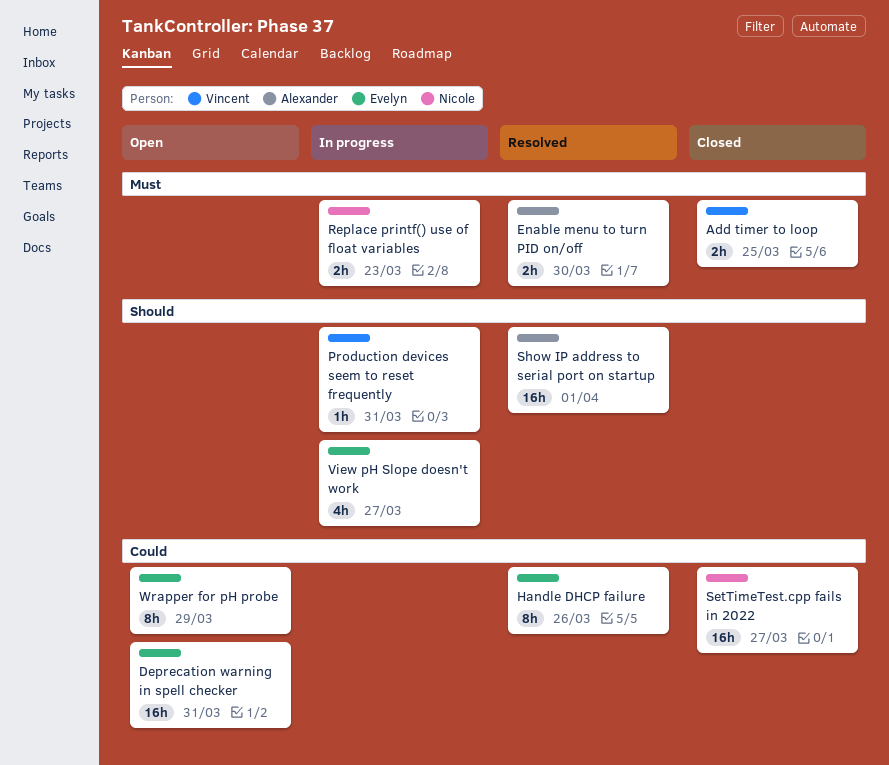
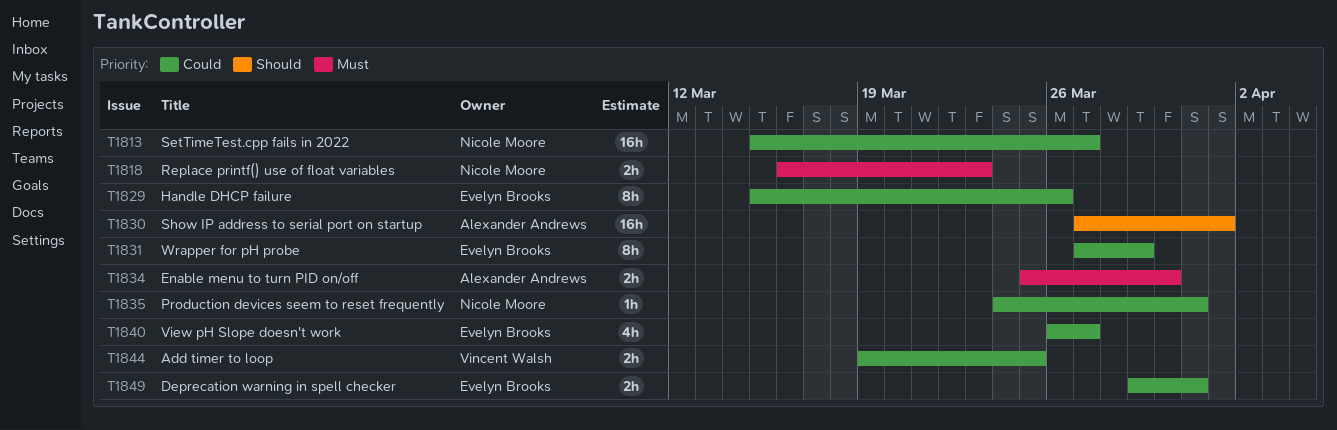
Add timer to loop, priority: Must -> Could
Deprecation warning in spell checker, estimate: 16h -> 2h
Production devices seem to reset frequently, owner: Vincent Walsh -> Nicole Moore
Production devices seem to reset frequently, priority: Should -> Could
View pH Slope doesn't work, priority: Should -> Could

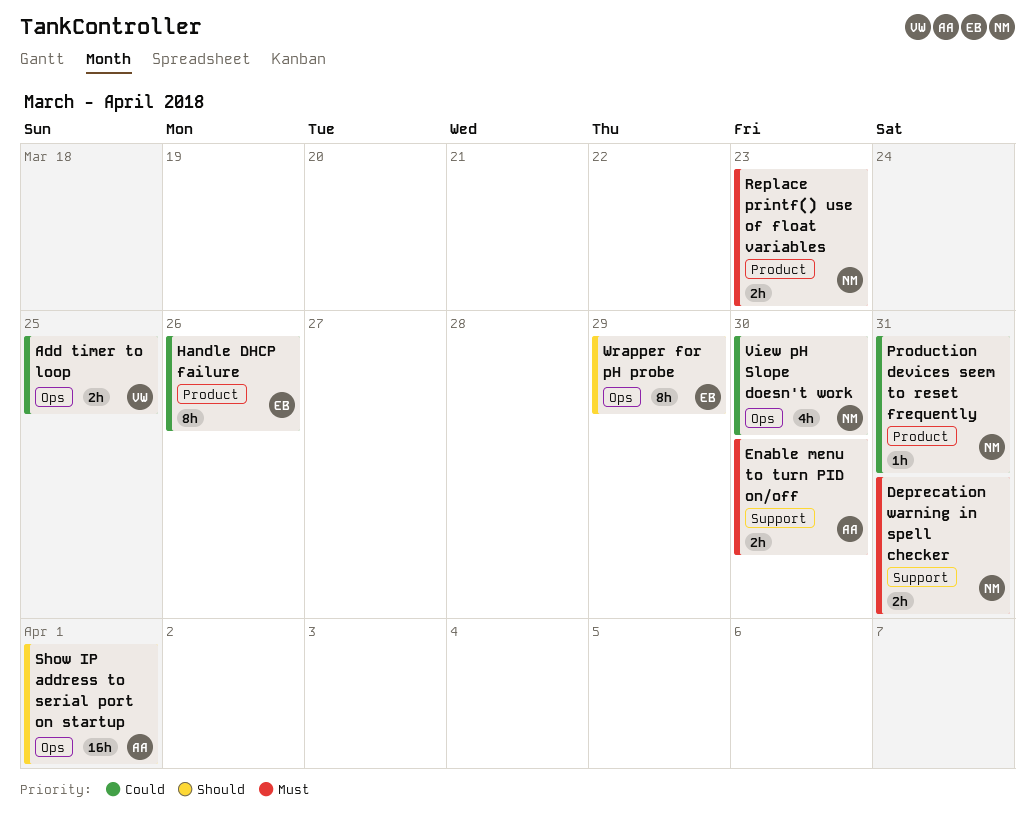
Deprecation warning in spell checker, owner: Evelyn Brooks -> Nicole Moore
Deprecation warning in spell checker, priority: Could -> Must
SetTimeTest.cpp fails in 2022: present -> none
View pH Slope doesn't work, owner: Evelyn Brooks -> Nicole Moore
View pH Slope doesn't work, due: Mar 27 -> Mar 30
Wrapper for pH probe, priority: Could -> Should

